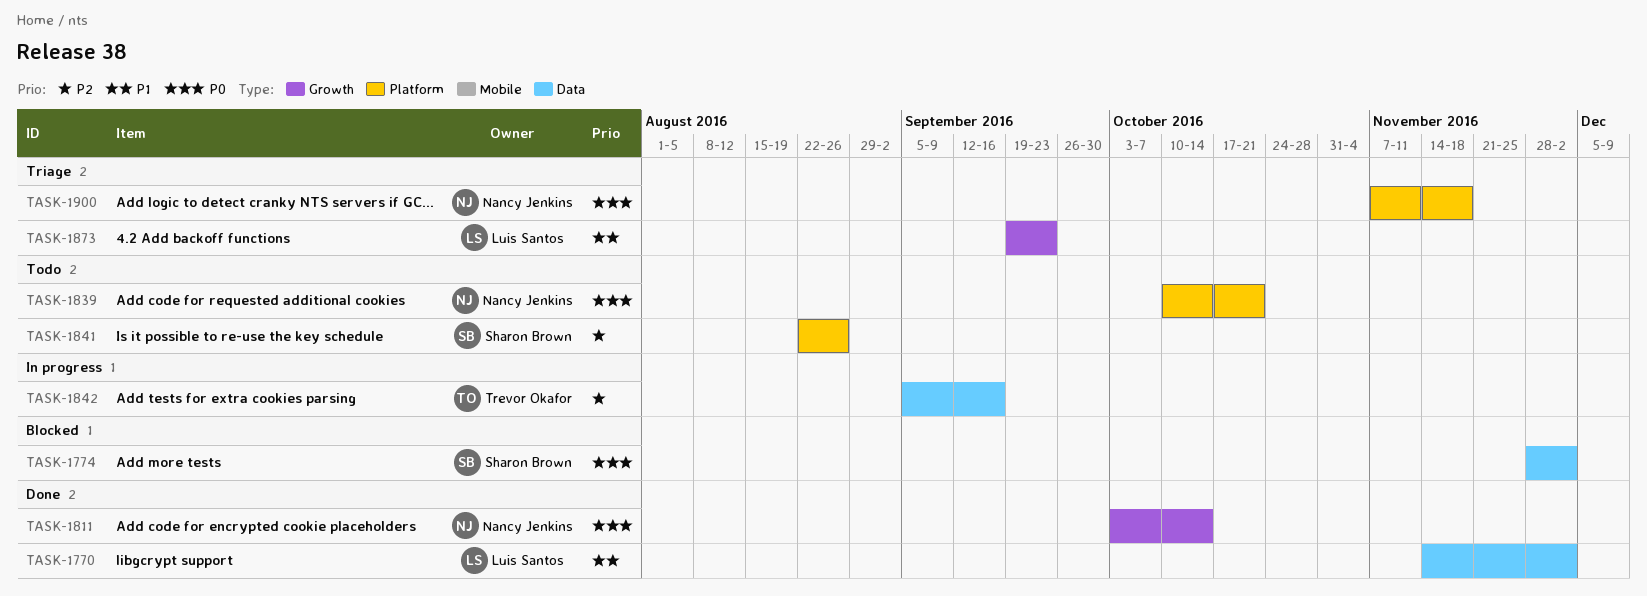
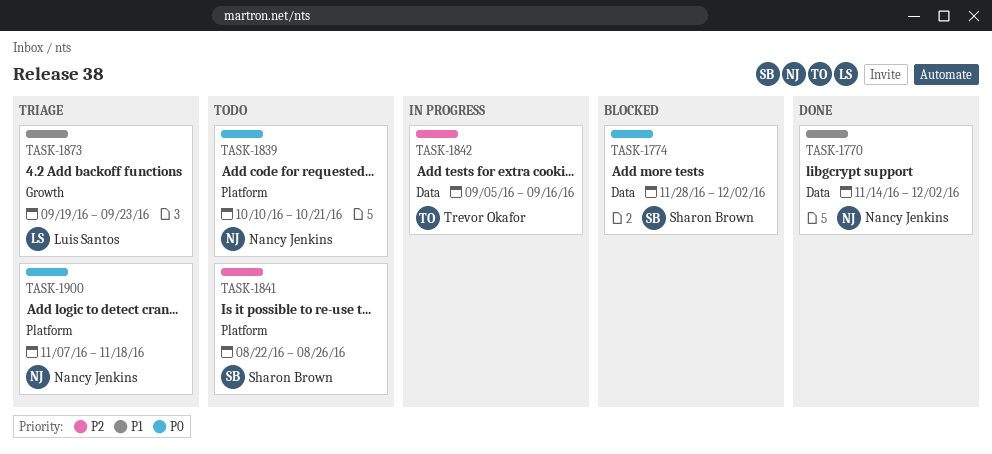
TASK-1770, owner: Luis Santos -> Nancy Jenkins
TASK-1811: present -> none

